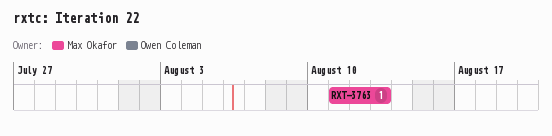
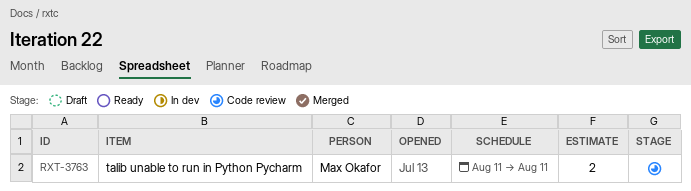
RXT-3763, estimate: 1 -> 2
RXT-3763, due: Aug 13 -> Aug 11

